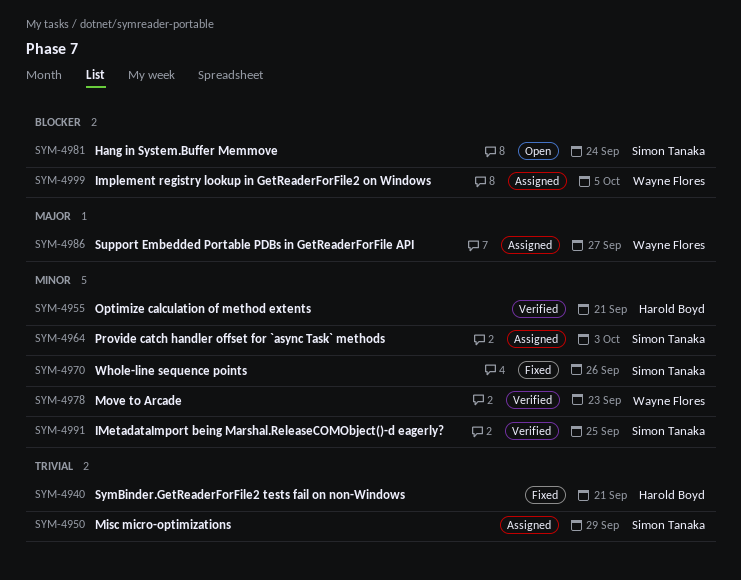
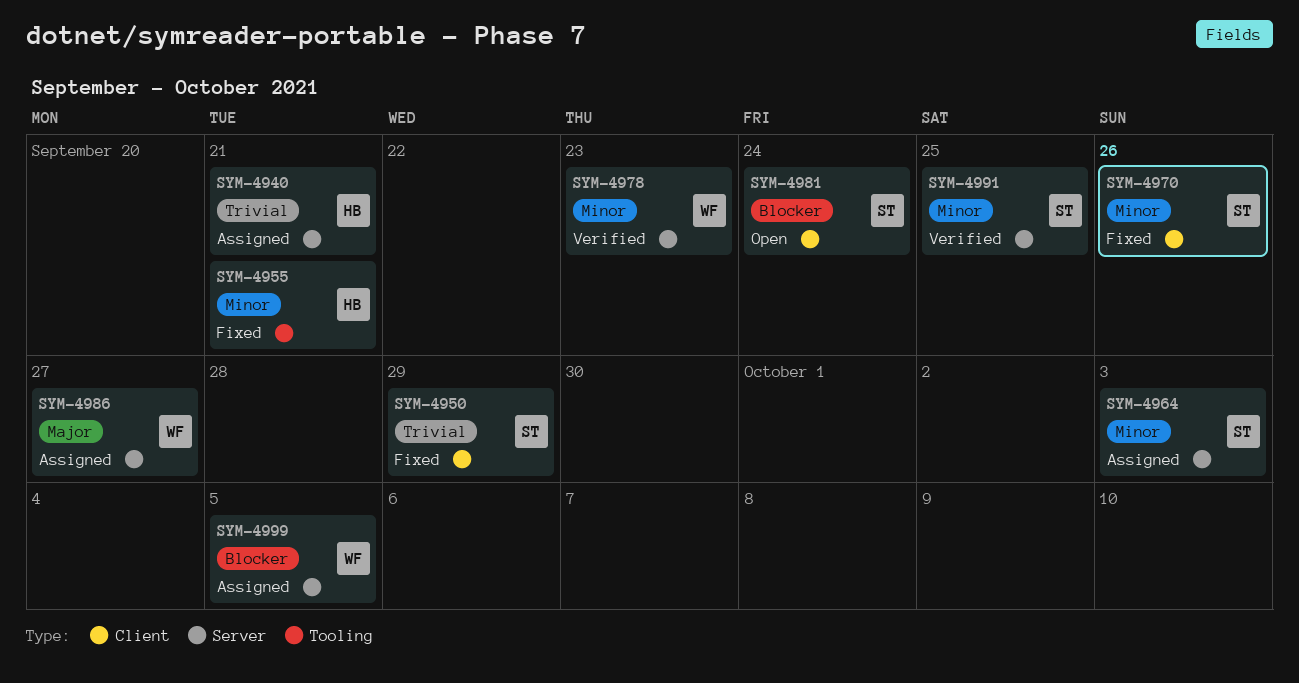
SYM-4940, status: Fixed -> Assigned
SYM-4950, status: Assigned -> Fixed
SYM-4955, status: Verified -> Fixed

